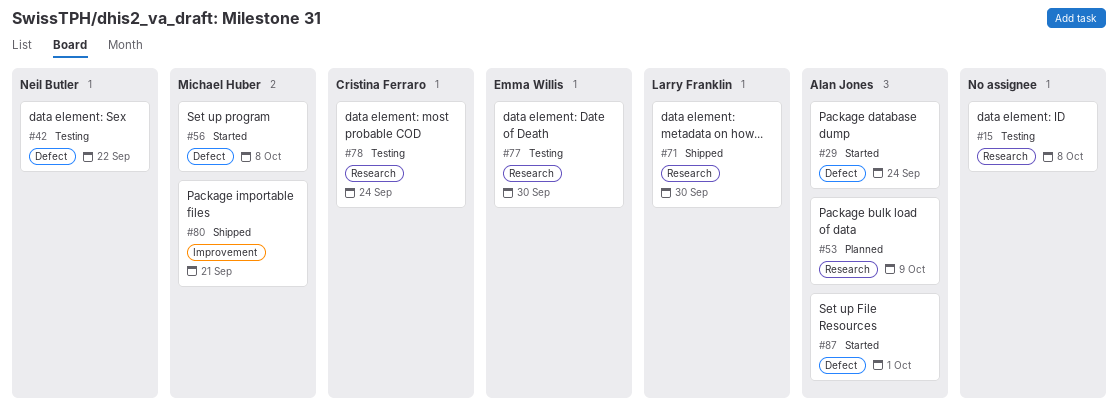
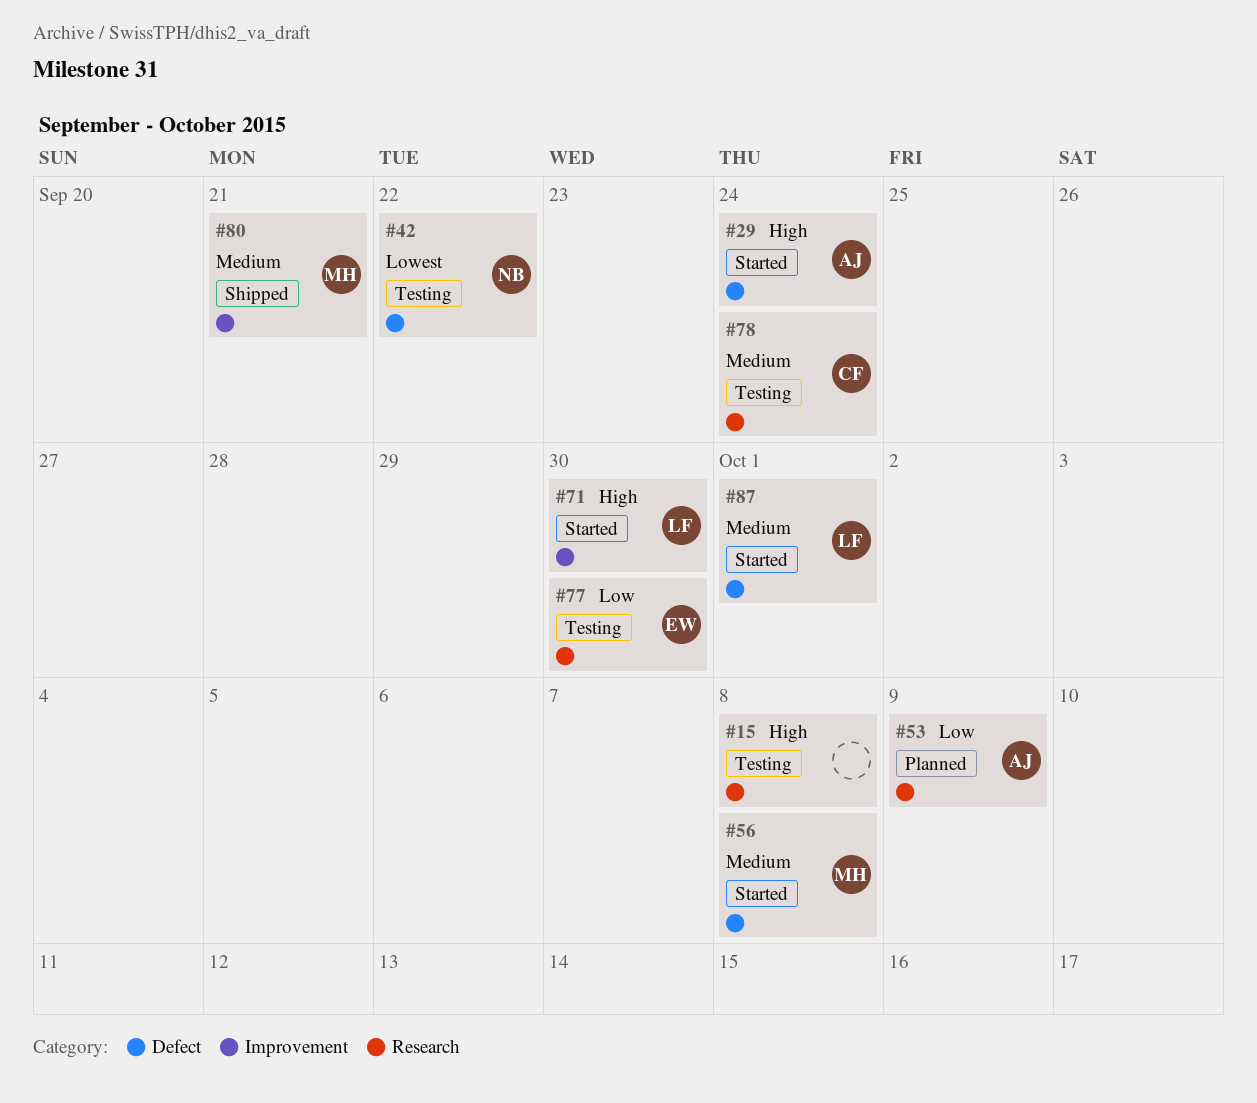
#71, status: Shipped -> Started
#71, label: Research -> Improvement
#87, owner: Alan Jones -> Larry Franklin

